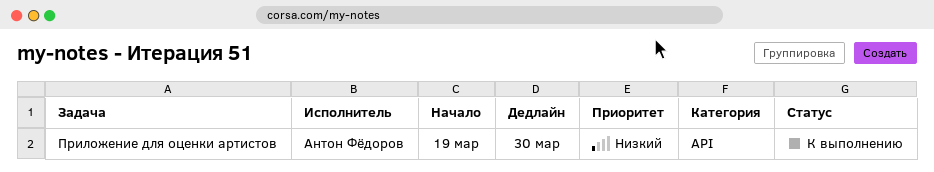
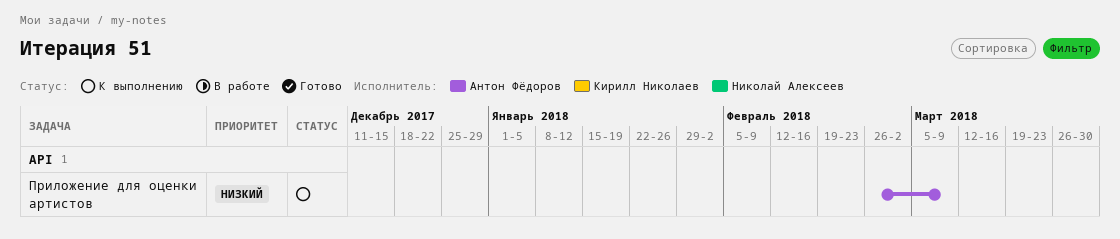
Приложение для оценки артистов, start: Mar 19 -> Feb 26
Приложение для оценки артистов, due: Mar 30 -> Mar 9

